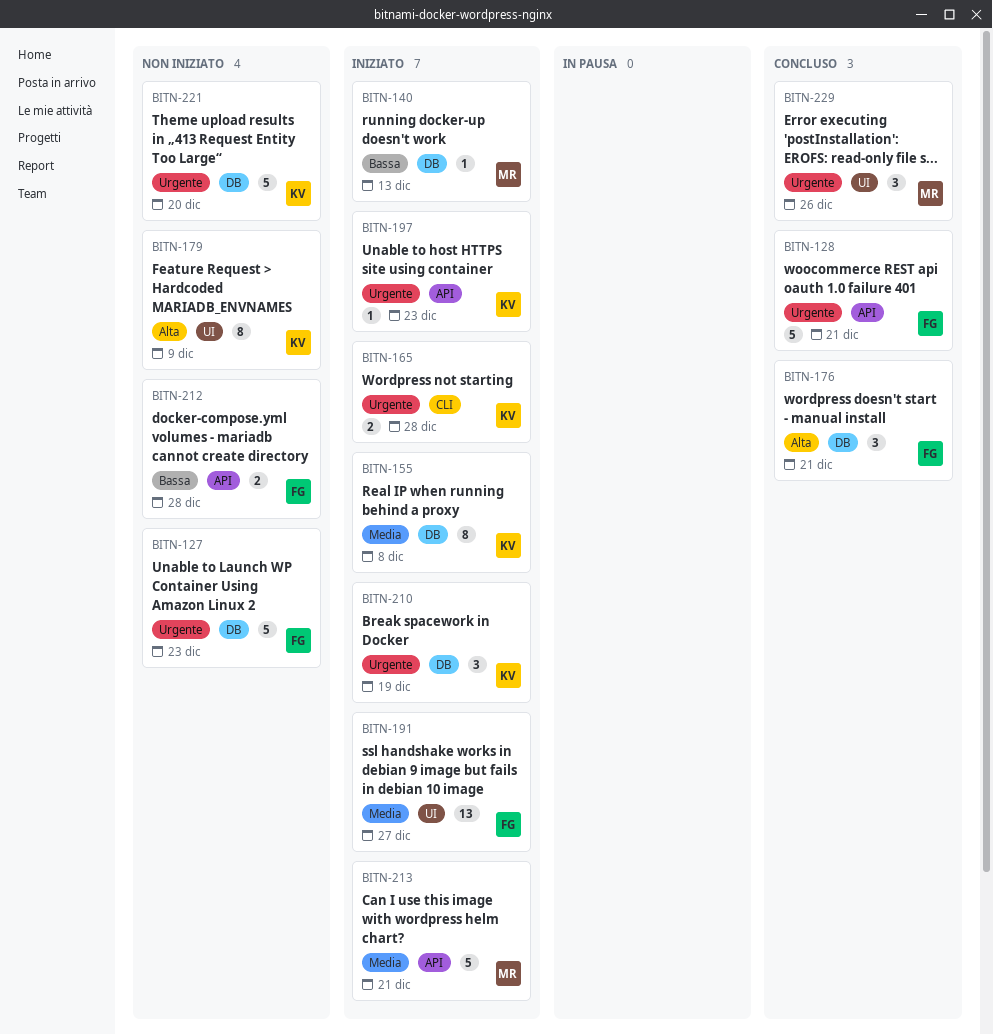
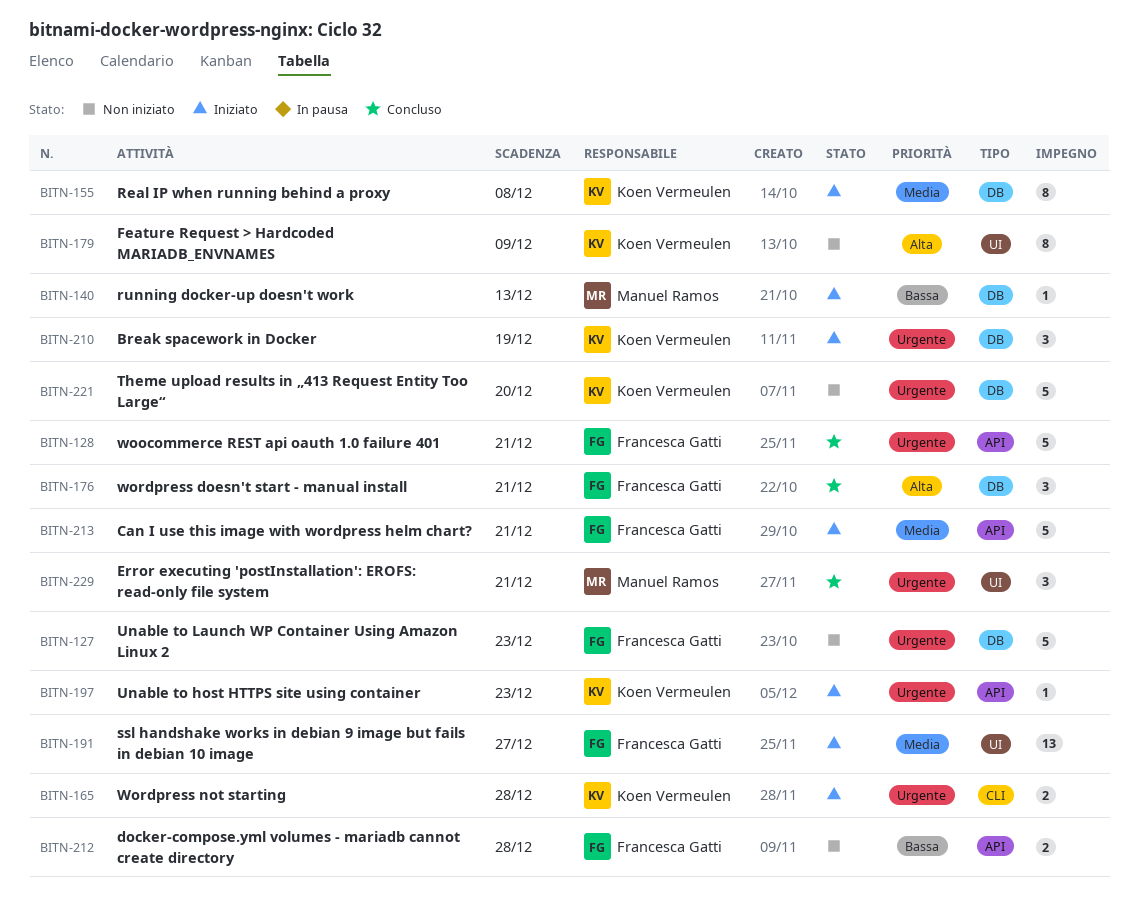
BITN-213, owner: Manuel Ramos -> Francesca Gatti
BITN-229, due: Dec 26 -> Dec 21

